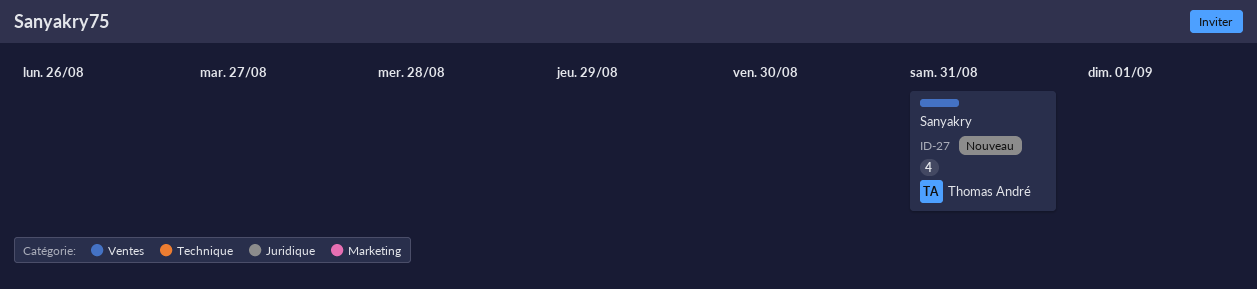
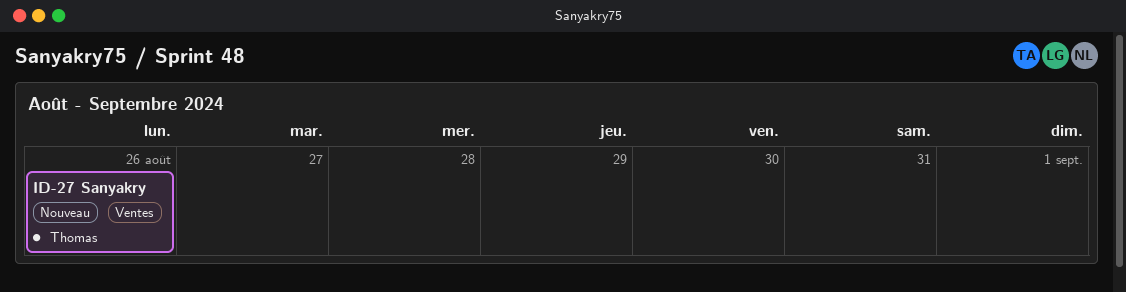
ID-27, estimate: 4 -> 1
ID-27, due: Aug 31 -> Aug 26

